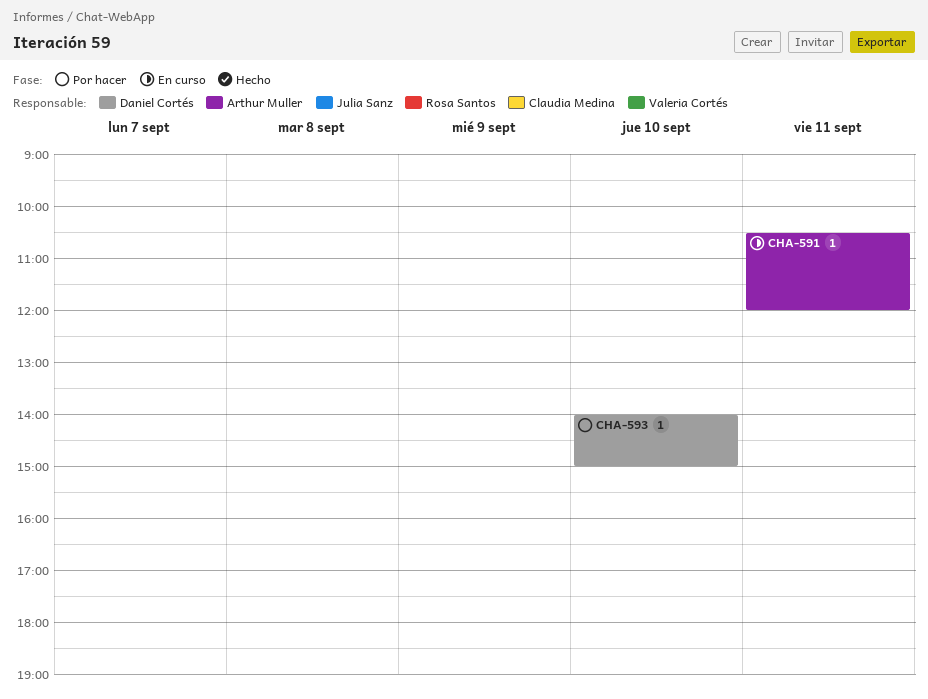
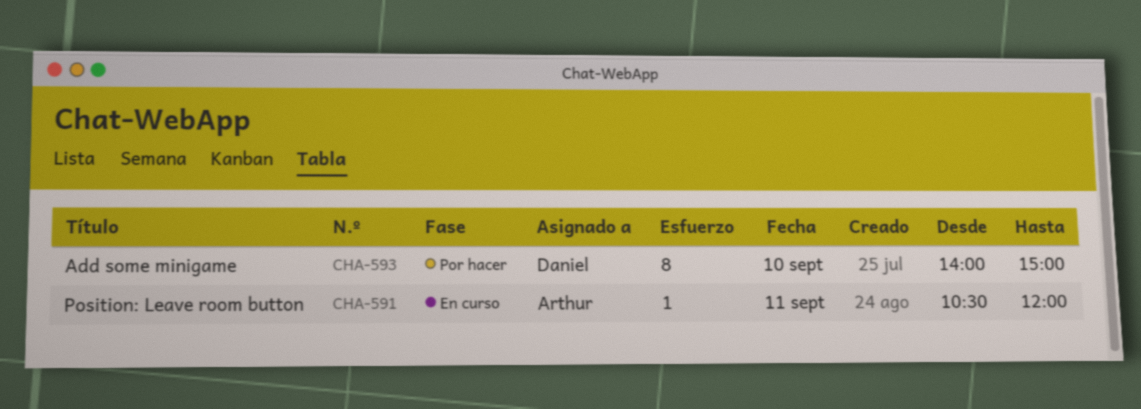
CHA-593, estimate: 1 -> 8

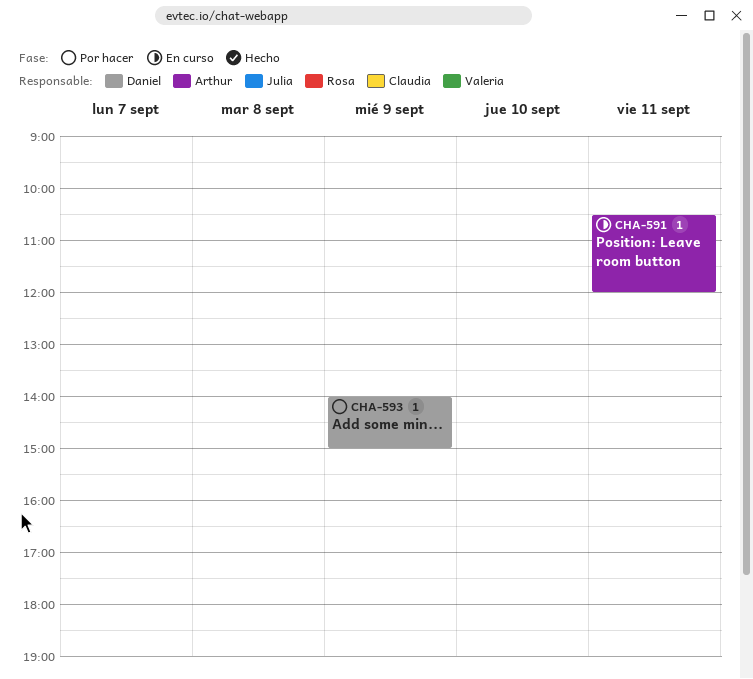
CHA-593, estimate: 8 -> 1
CHA-593, day: Sep 10 -> Sep 9

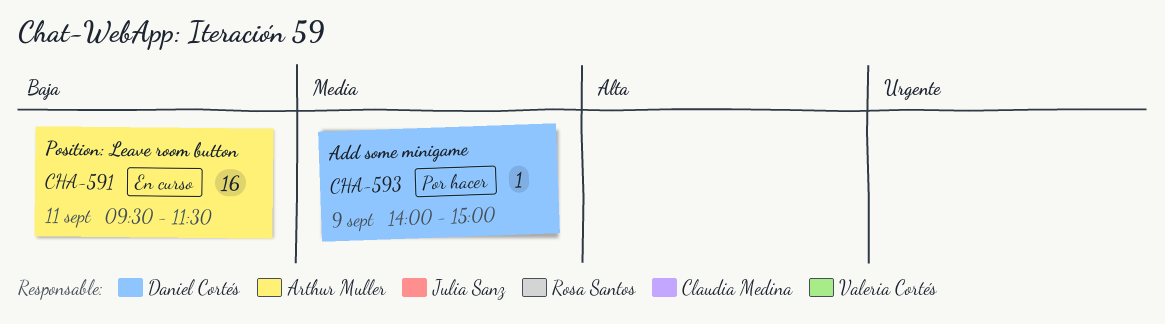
CHA-591, estimate: 1 -> 16
CHA-591, begins: 10:30 -> 09:30
CHA-591, ends: 12:00 -> 11:30

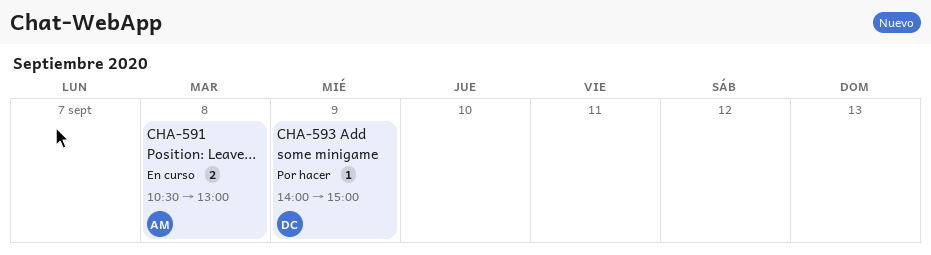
CHA-591, estimate: 16 -> 2
CHA-591, day: Sep 11 -> Sep 8
CHA-591, begins: 09:30 -> 10:30
CHA-591, ends: 11:30 -> 13:00

